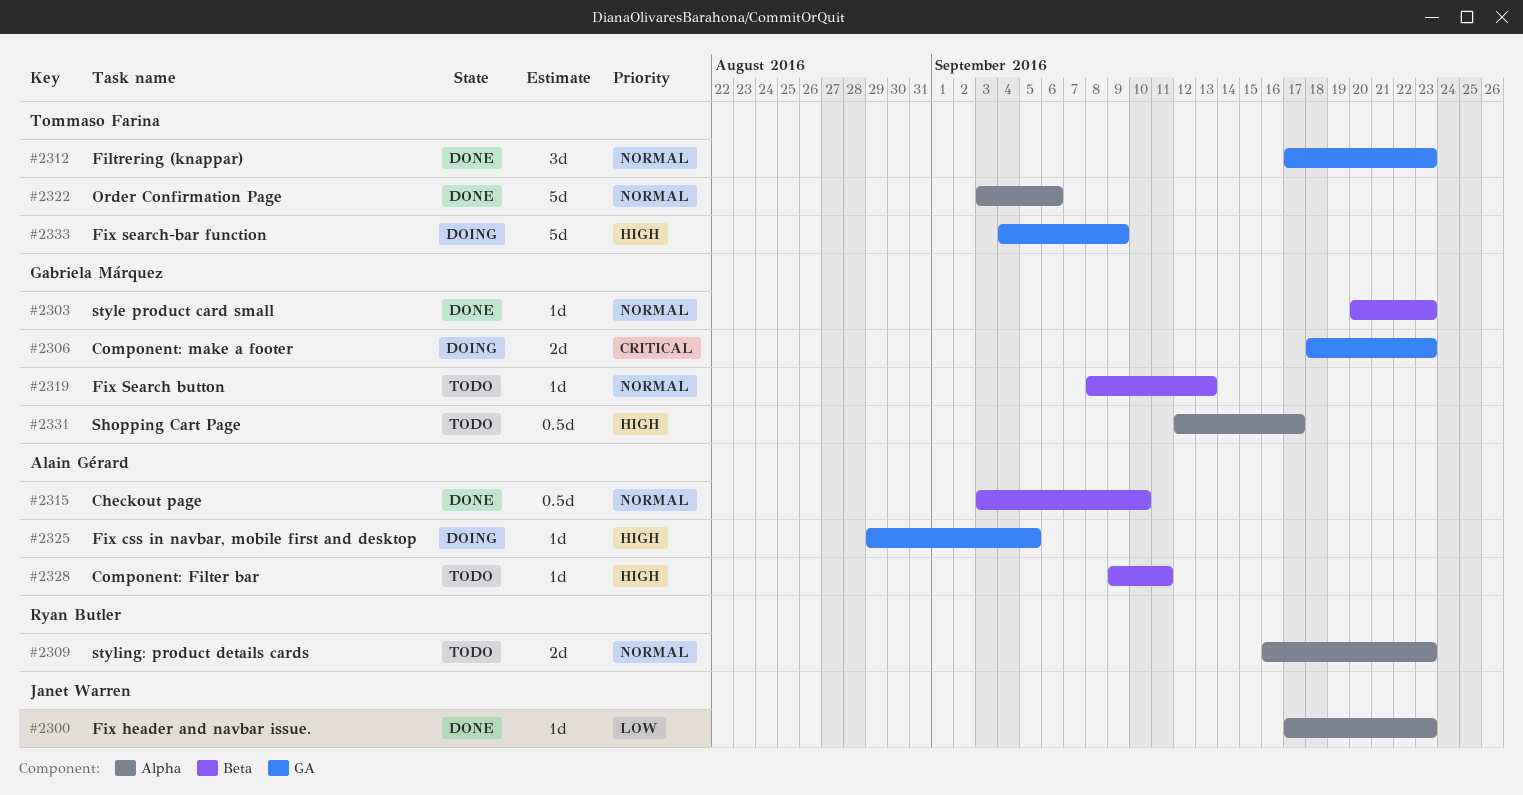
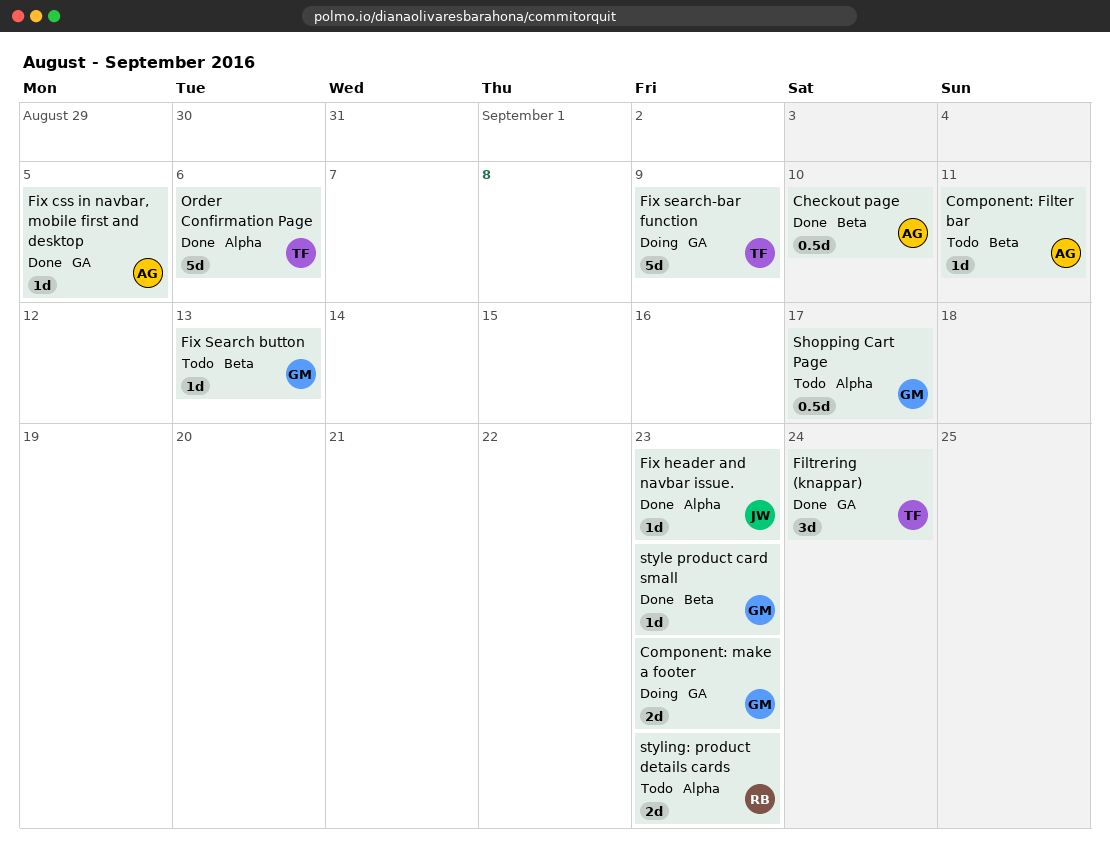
Filtrering (knappar), due: Sep 23 -> Sep 24
Fix css in navbar, mobile first and desktop, status: Doing -> Done

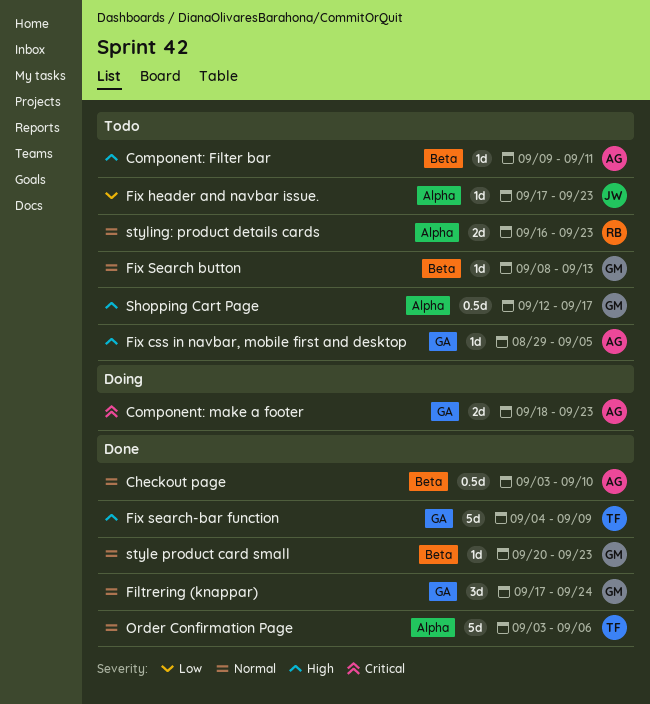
Component: make a footer, owner: GM -> AG
Filtrering (knappar), owner: TF -> GM
Fix css in navbar, mobile first and desktop, status: Done -> Todo
Fix header and navbar issue., status: Done -> Todo
Fix search-bar function, status: Doing -> Done

